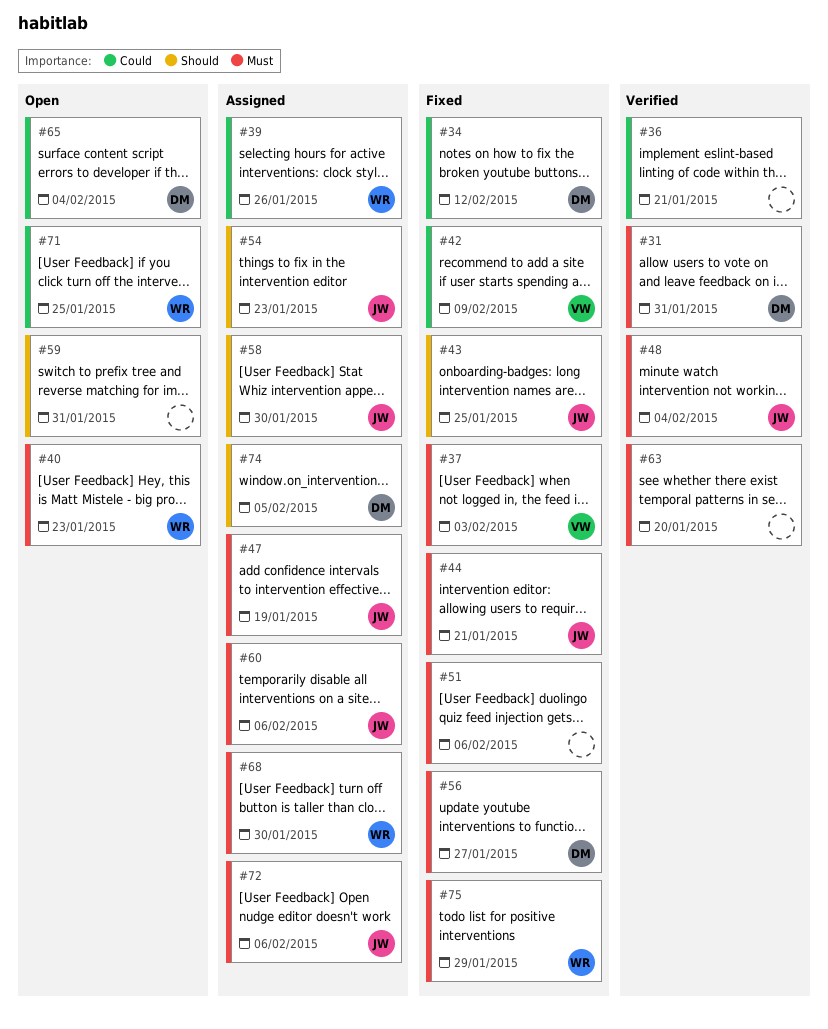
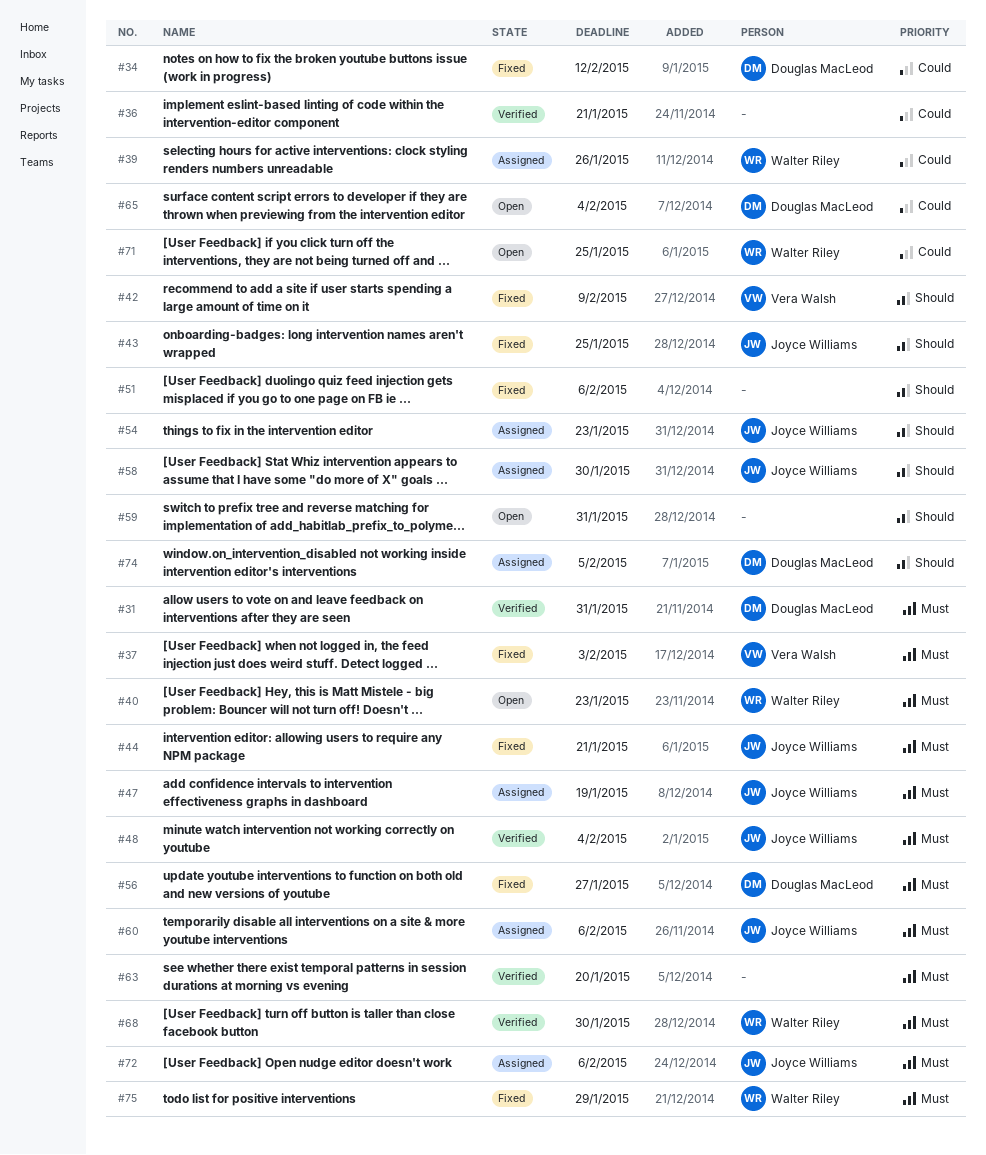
#42, priority: Could -> Should
#51, priority: Must -> Should
#68, status: Assigned -> Verified

